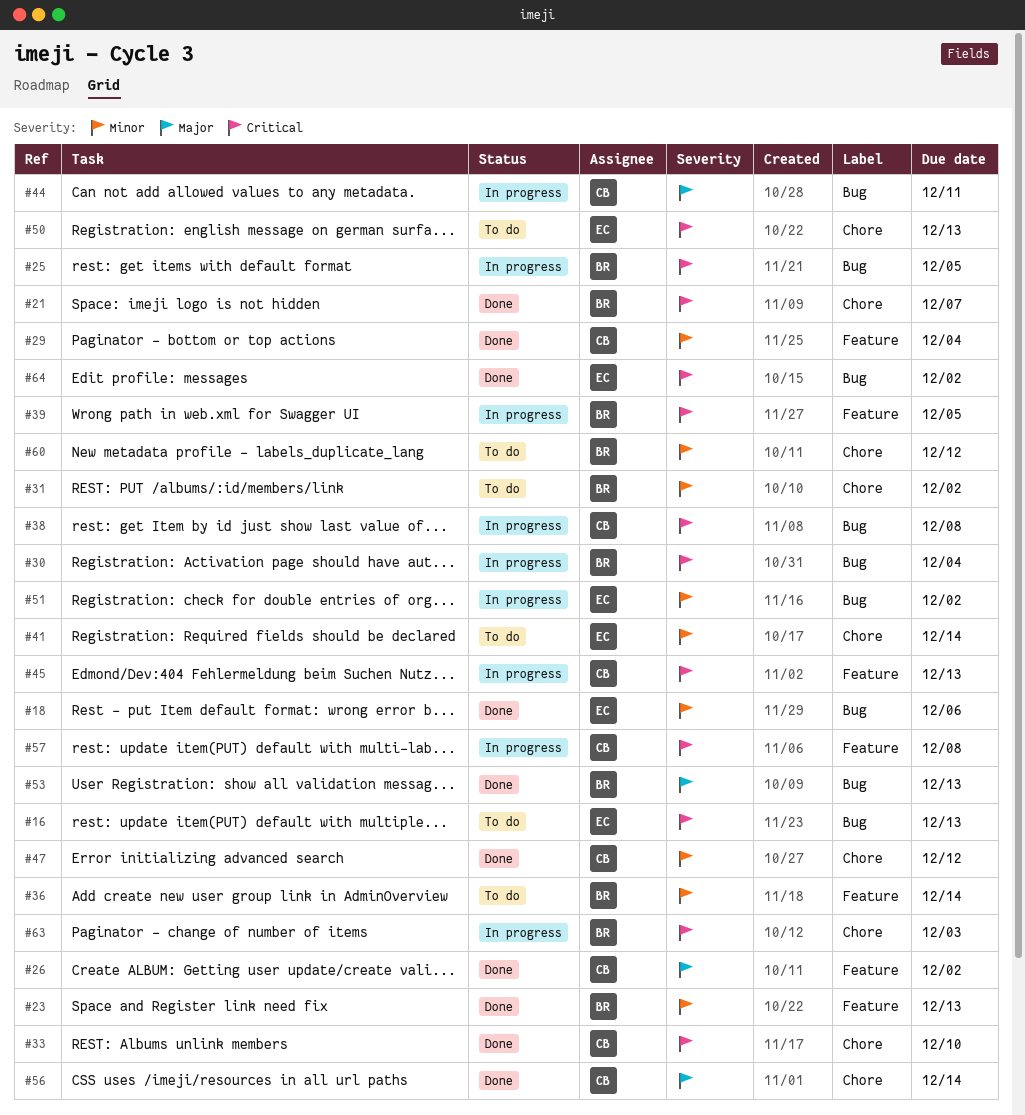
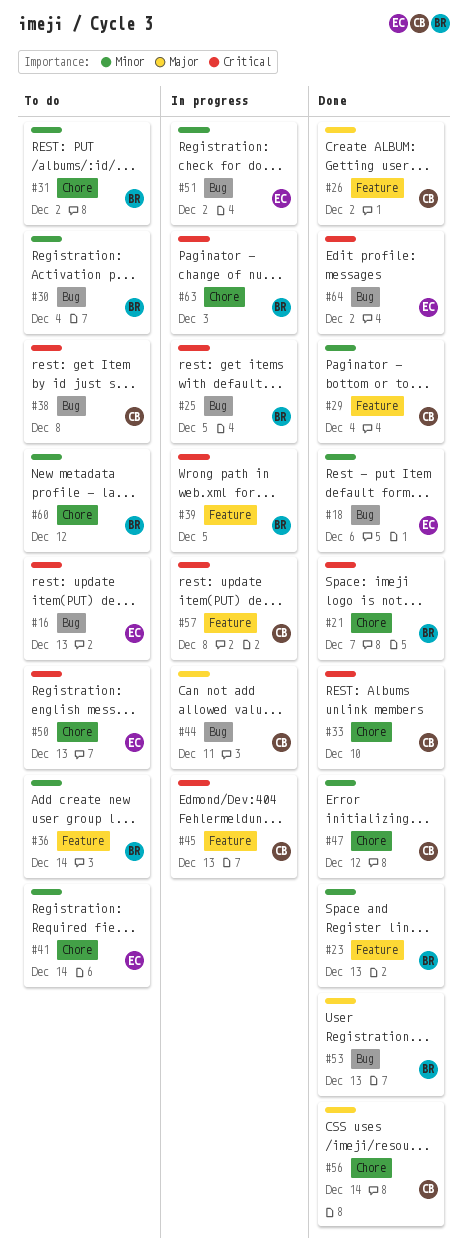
#30, status: In progress -> To do
#30, priority: Critical -> Minor
#38, status: In progress -> To do

